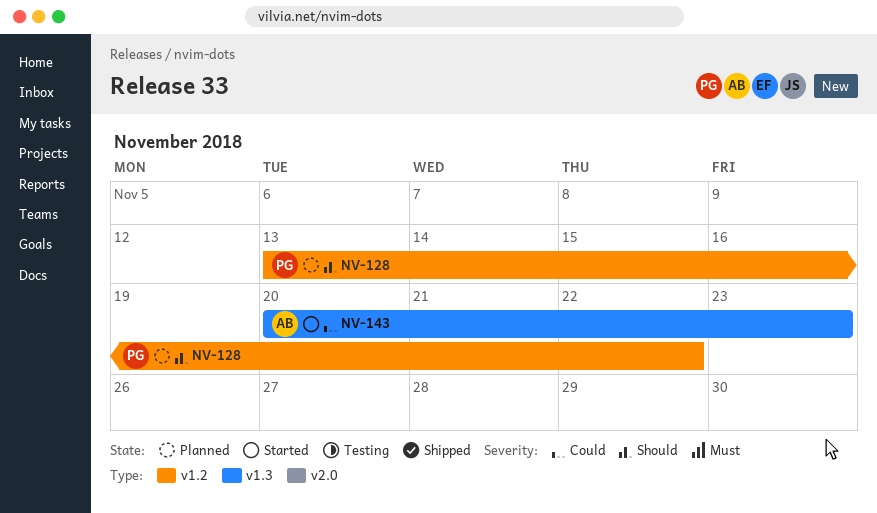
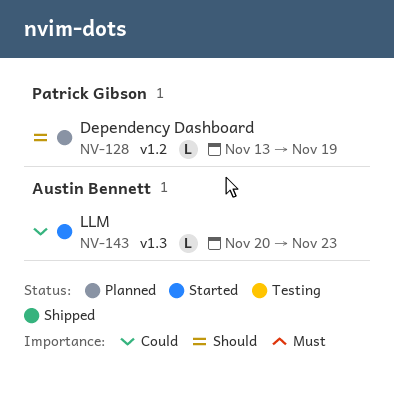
NV-128, due: Nov 22 -> Nov 19

